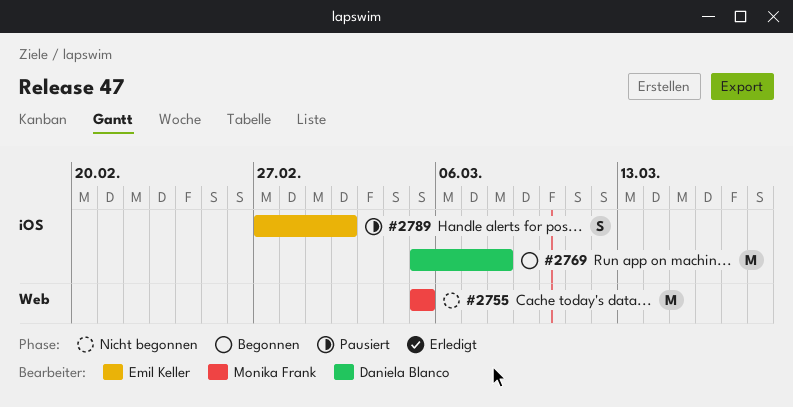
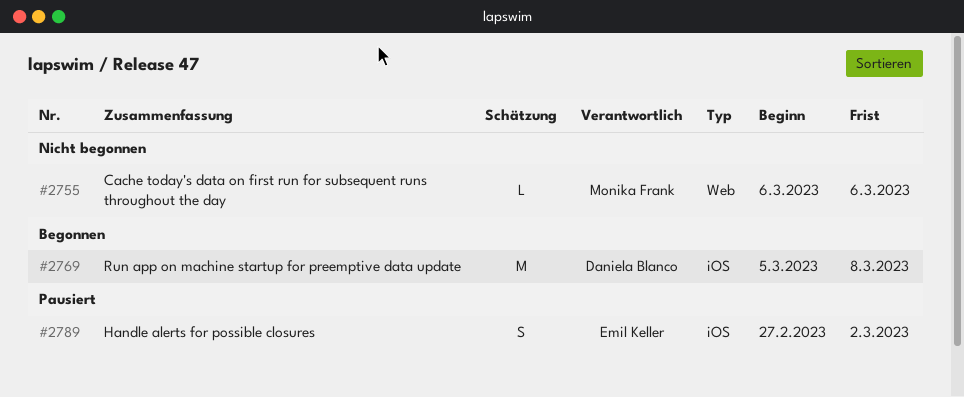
#2755, estimate: M -> L
#2755, start: Mar 5 -> Mar 6
#2755, due: Mar 5 -> Mar 6

